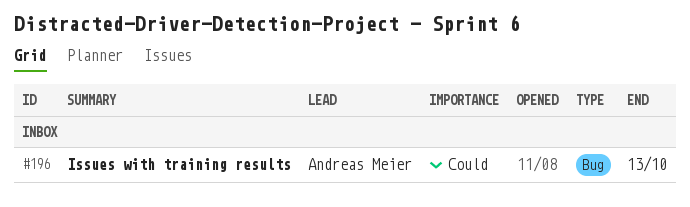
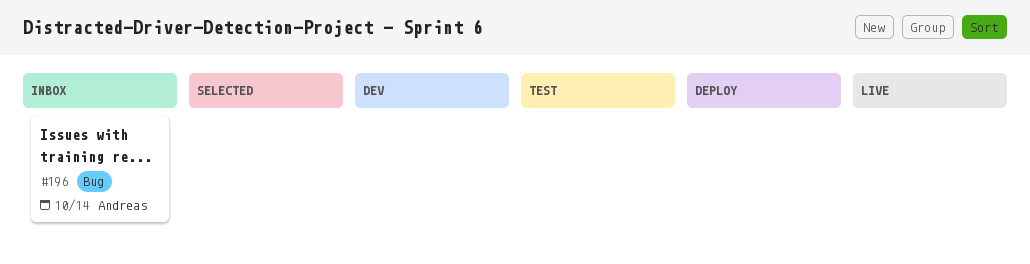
#196, due: Oct 13 -> Oct 14

